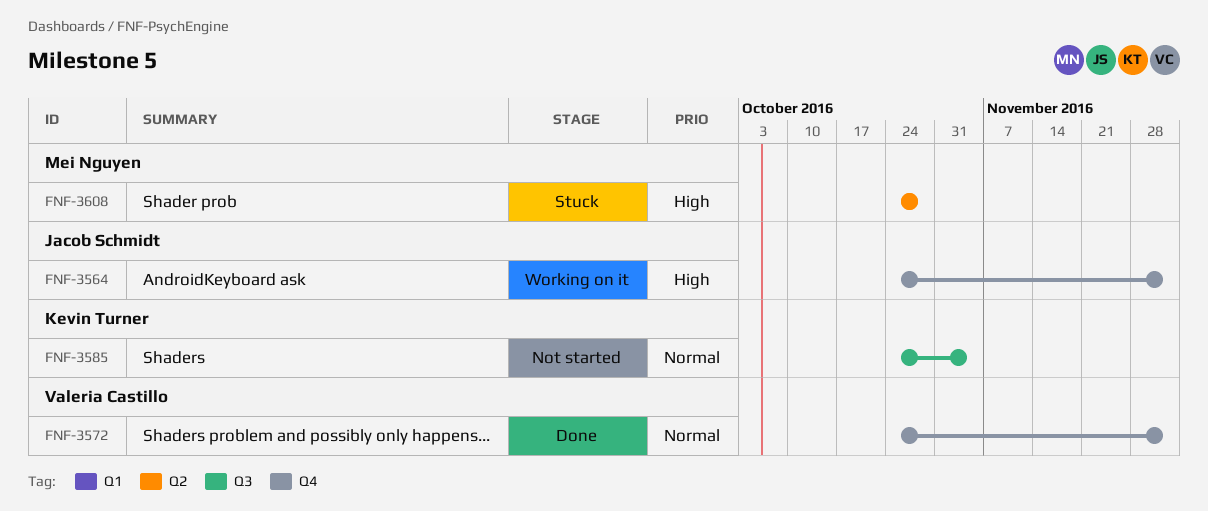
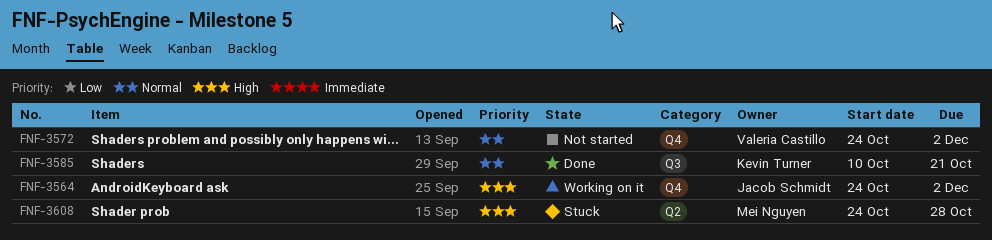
FNF-3572, status: Done -> Not started
FNF-3585, status: Not started -> Done
FNF-3585, start: Oct 24 -> Oct 10
FNF-3585, due: Nov 4 -> Oct 21

